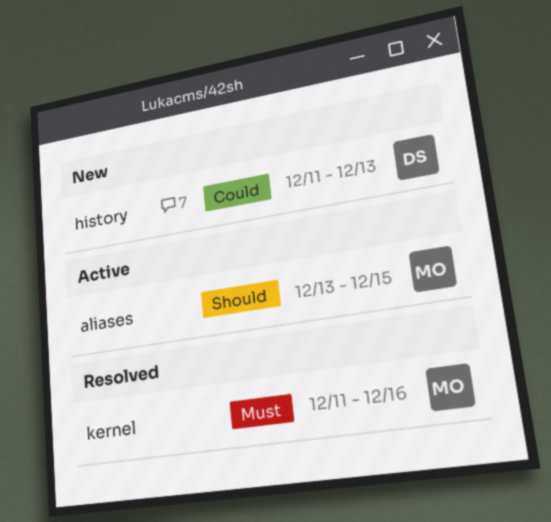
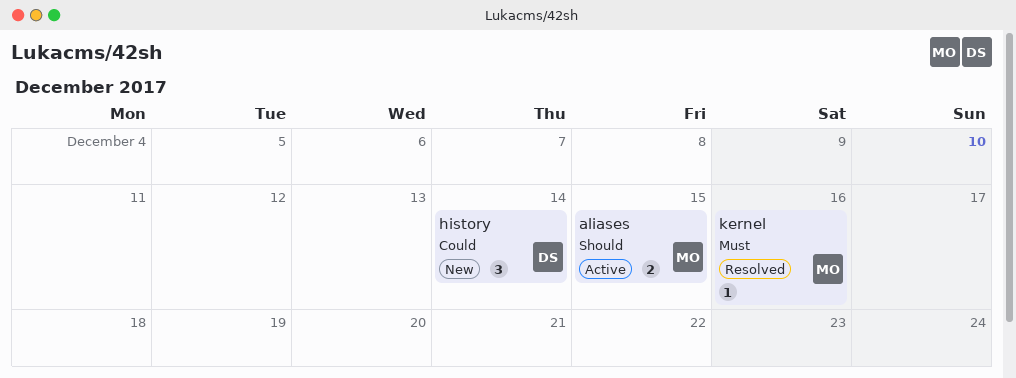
history, due: Dec 13 -> Dec 14

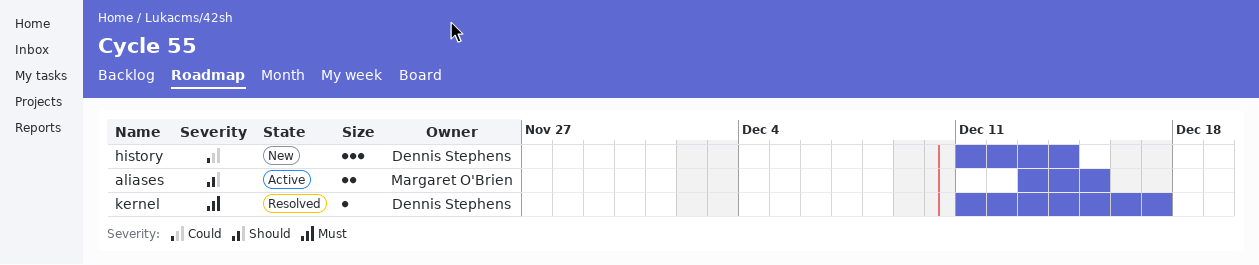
kernel, owner: Margaret O'Brien -> Dennis Stephens
kernel, due: Dec 16 -> Dec 17

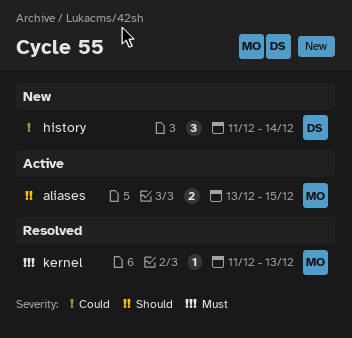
kernel, owner: Dennis Stephens -> Margaret O'Brien
kernel, due: Dec 17 -> Dec 13

